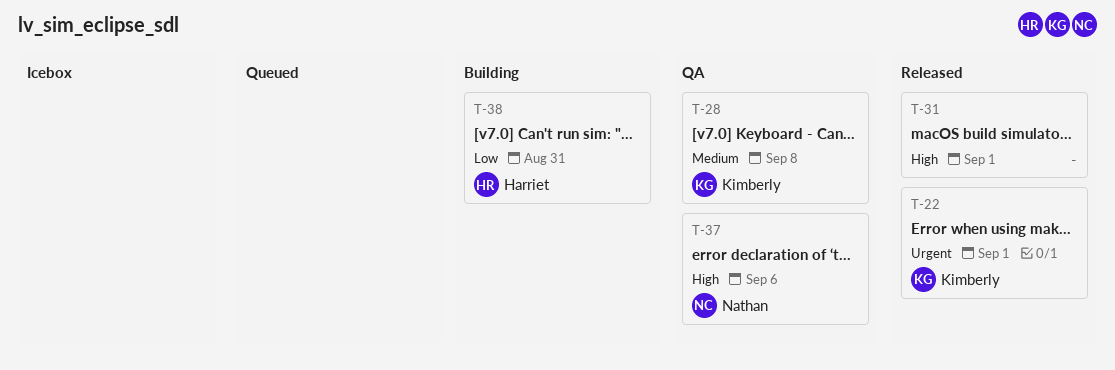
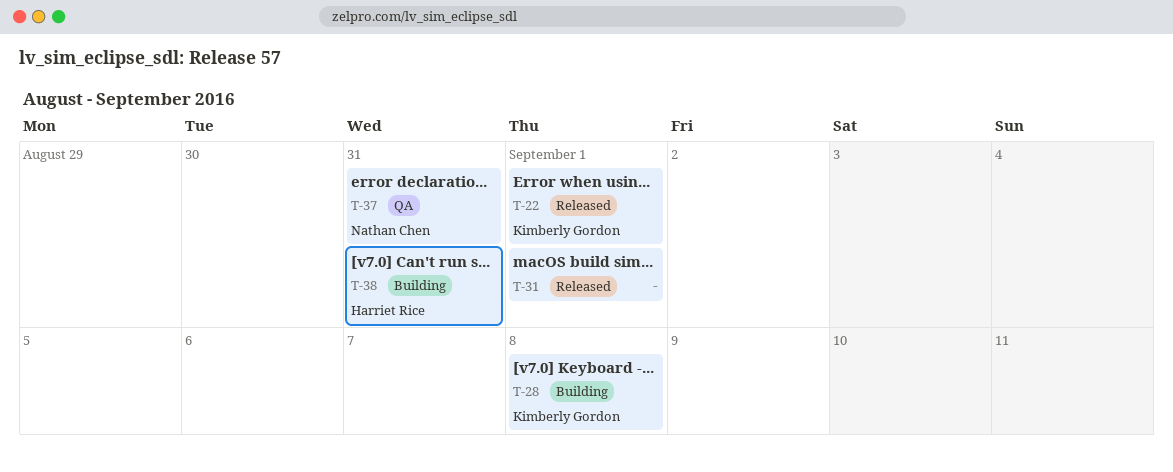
T-28, status: QA -> Building
T-37, due: Sep 6 -> Aug 31

